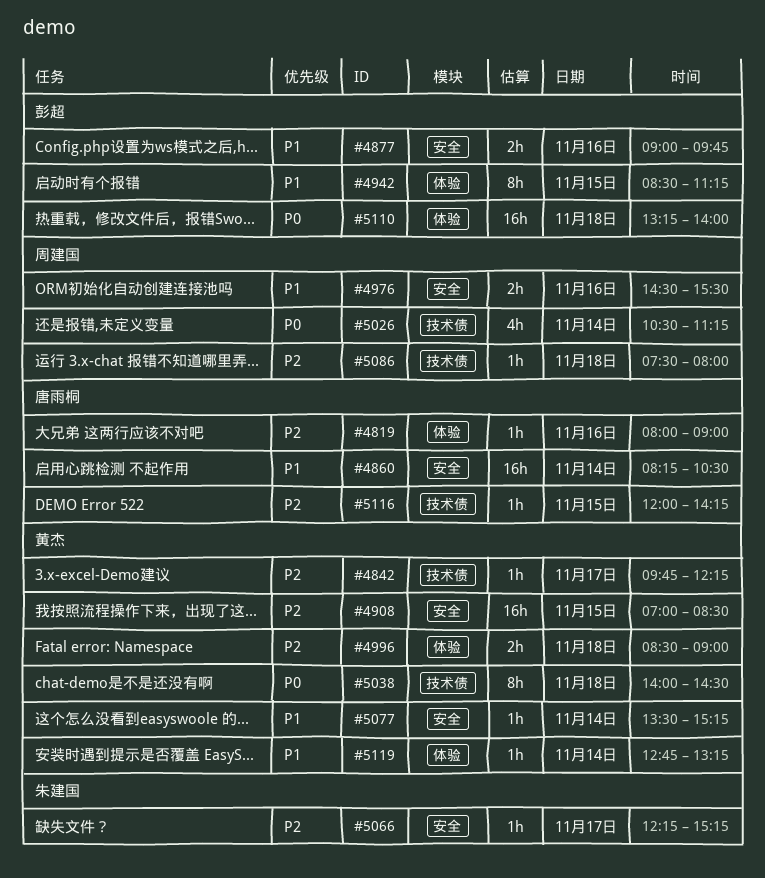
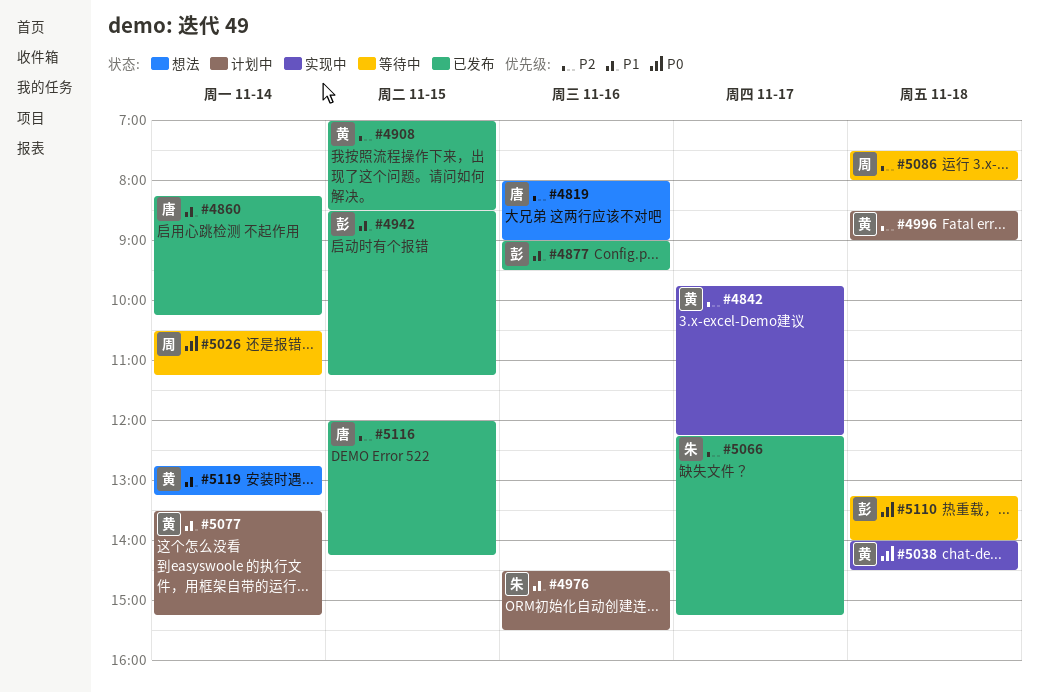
#4860, ends: 10:30 -> 10:15
#4877, ends: 09:45 -> 09:30
#4976, owner: 周建国 -> 朱建国

